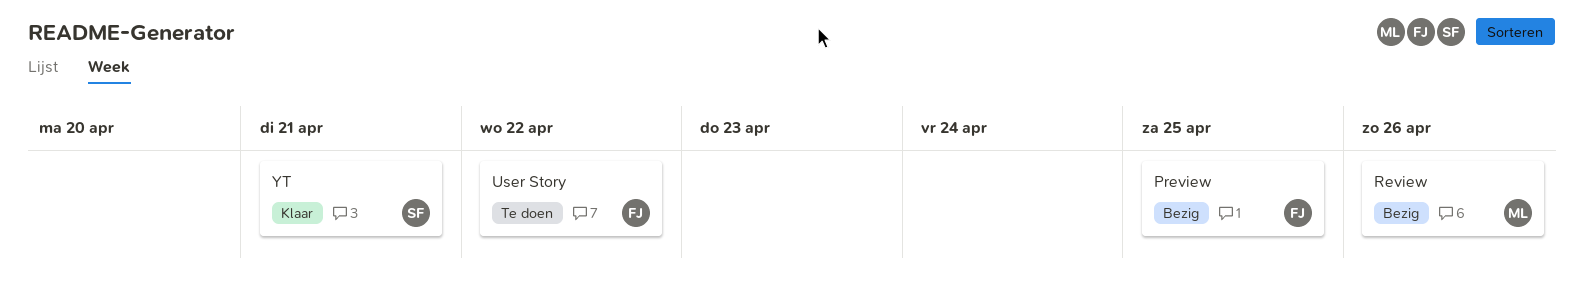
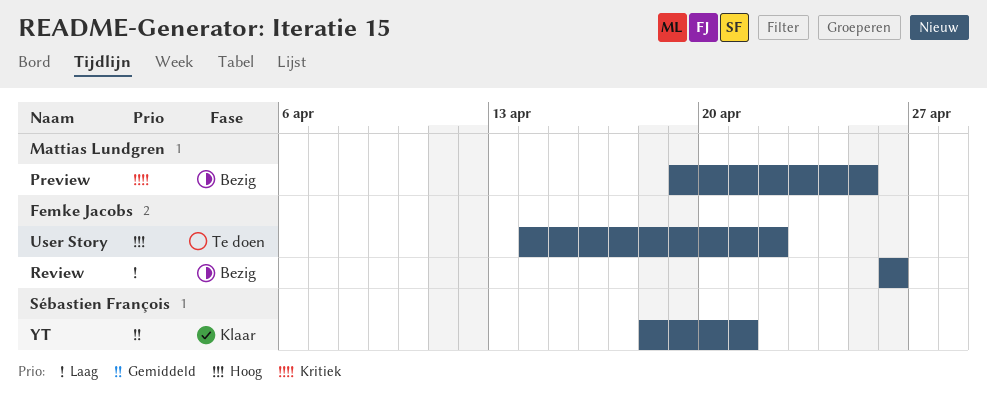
Preview, owner: Femke Jacobs -> Mattias Lundgren
Review, owner: Mattias Lundgren -> Femke Jacobs

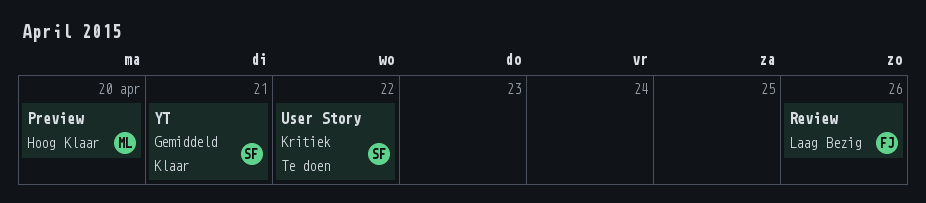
Preview, status: Bezig -> Klaar
Preview, priority: Kritiek -> Hoog
Preview, due: Apr 25 -> Apr 20
User Story, owner: Femke Jacobs -> Sébastien François
User Story, priority: Hoog -> Kritiek

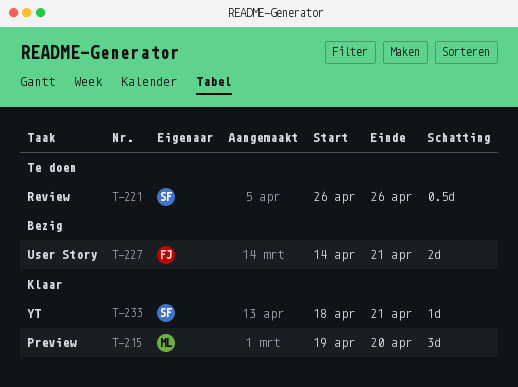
Review, status: Bezig -> Te doen
Review, owner: FJ -> SF
User Story, status: Te doen -> Bezig
User Story, owner: SF -> FJ
User Story, due: Apr 22 -> Apr 21

